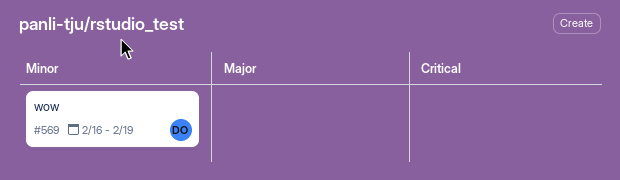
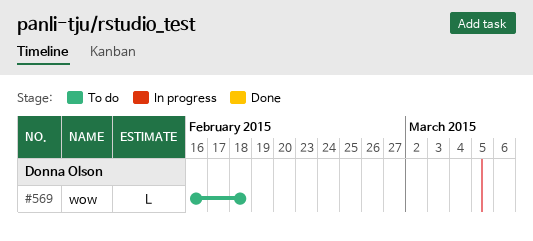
#569, due: Feb 19 -> Feb 18

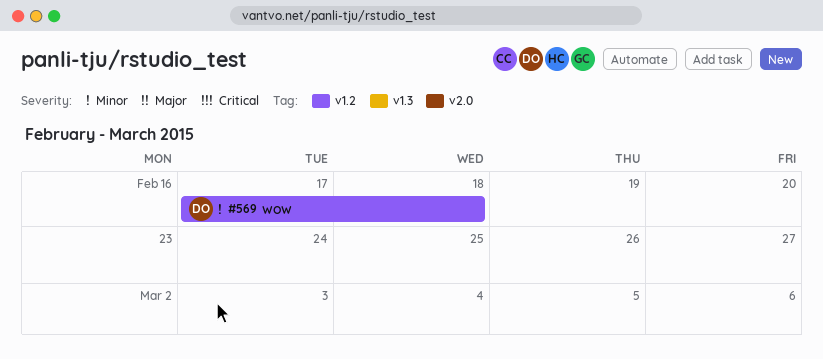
#569, start: Feb 16 -> Feb 17

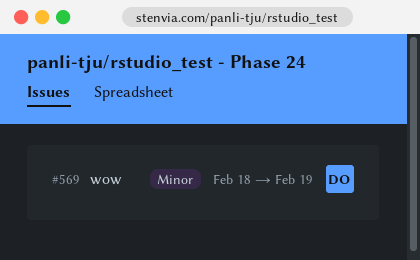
#569, start: Feb 17 -> Feb 18
#569, due: Feb 18 -> Feb 19

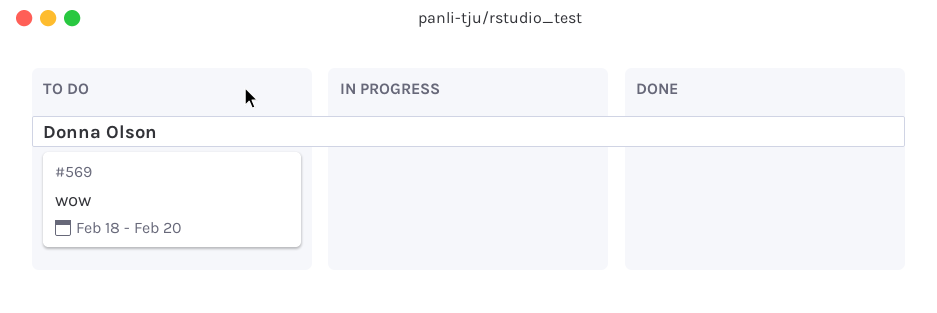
#569, due: Feb 19 -> Feb 20

